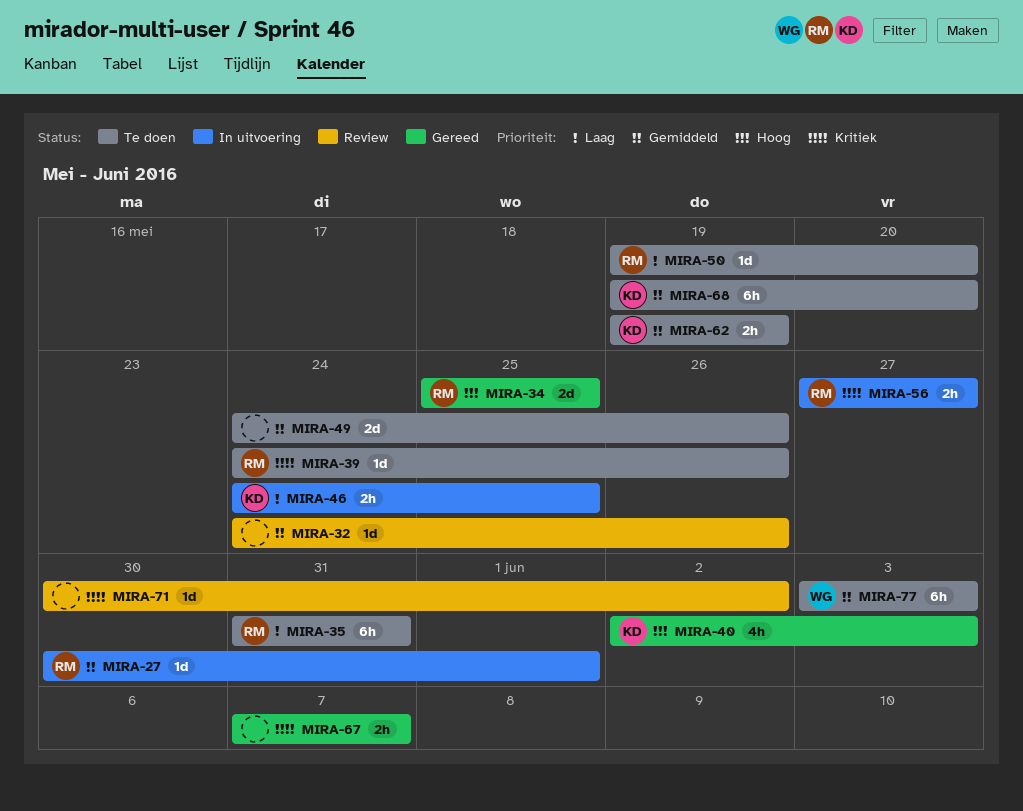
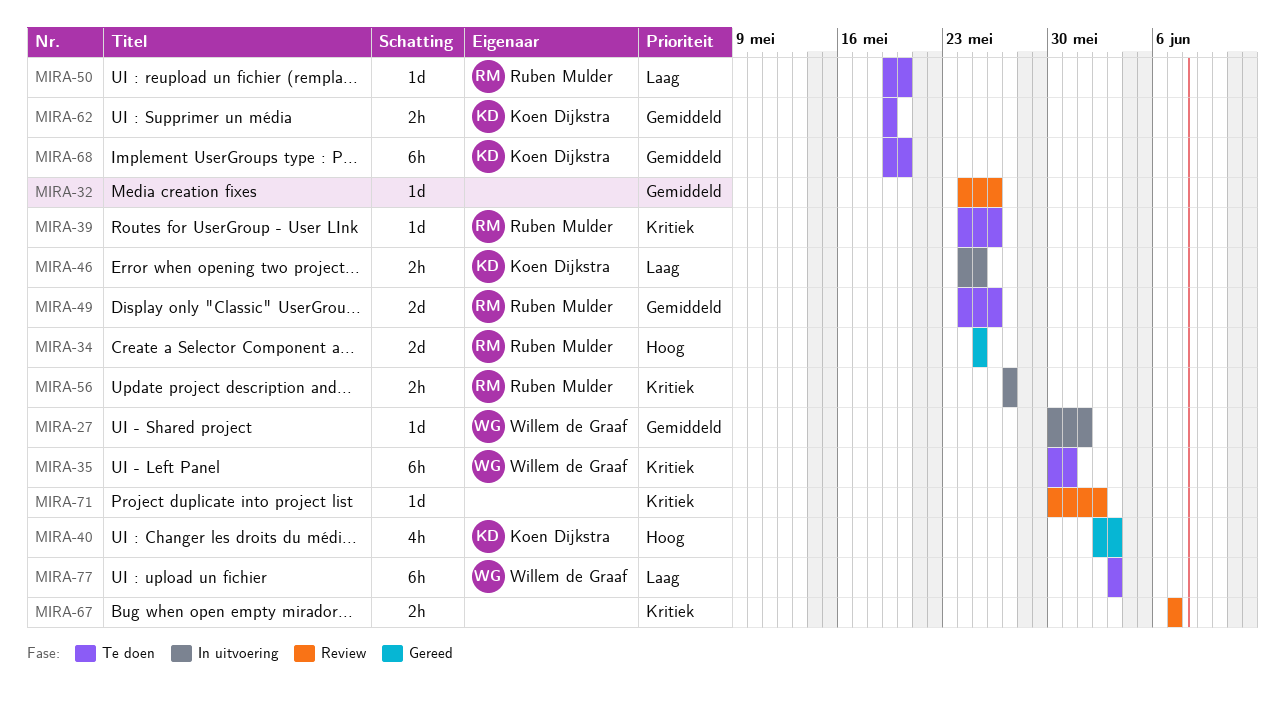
MIRA-27, owner: Ruben Mulder -> Willem de Graaf
MIRA-35, owner: Ruben Mulder -> Willem de Graaf
MIRA-35, priority: Laag -> Kritiek
MIRA-35, start: May 31 -> May 30
MIRA-49, owner: none -> Ruben Mulder
MIRA-67, status: Gereed -> Review
MIRA-77, priority: Gemiddeld -> Laag

